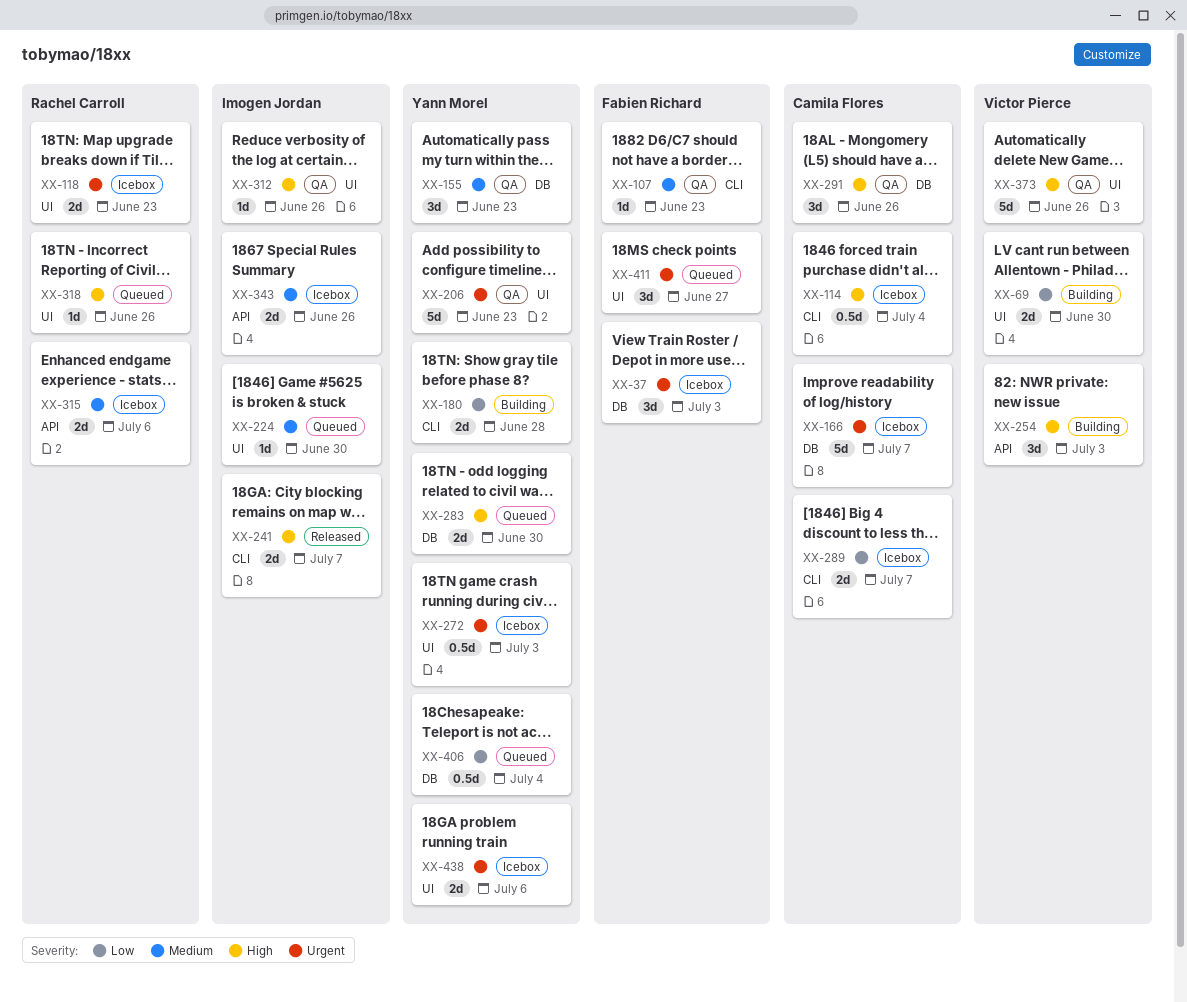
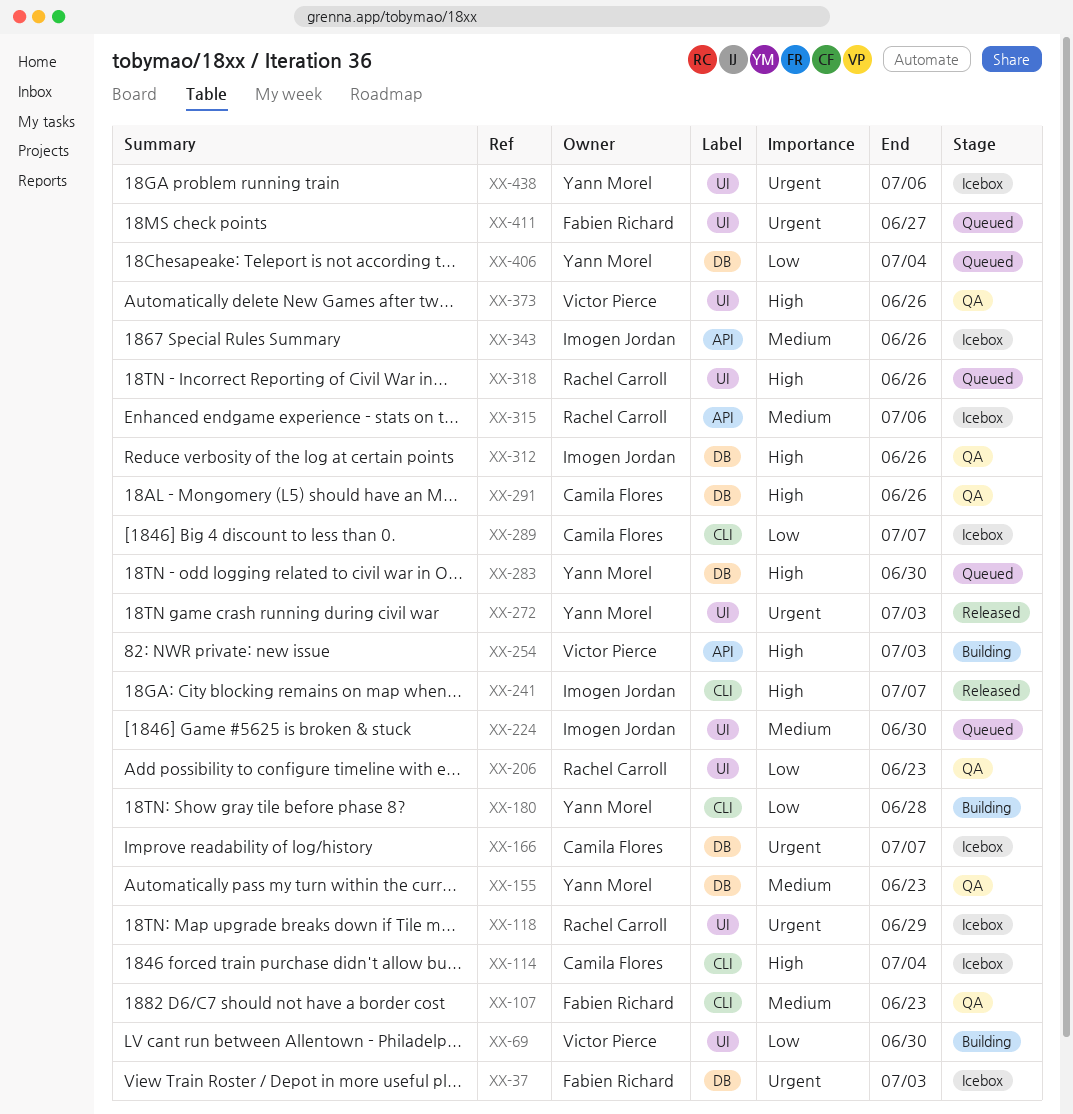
XX-118, due: Jun 23 -> Jun 29
XX-206, owner: Yann Morel -> Rachel Carroll
XX-206, priority: Urgent -> Low
XX-272, status: Icebox -> Released
XX-312, label: UI -> DB

